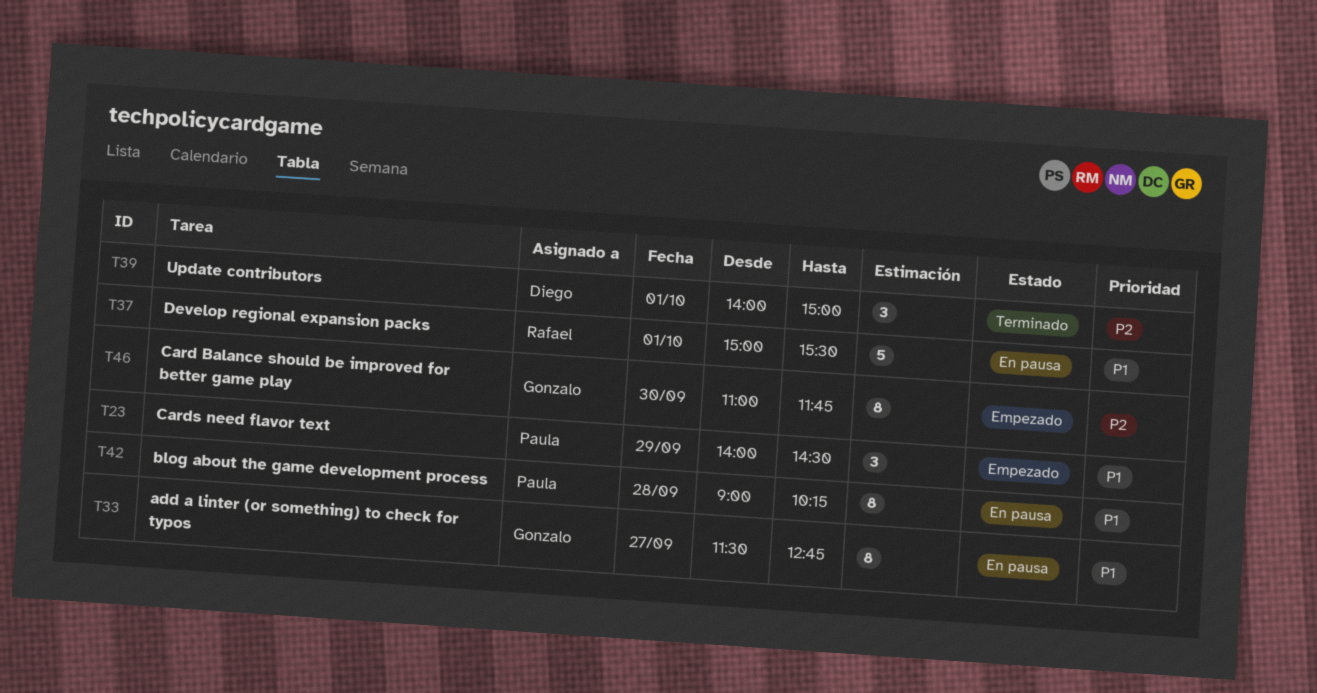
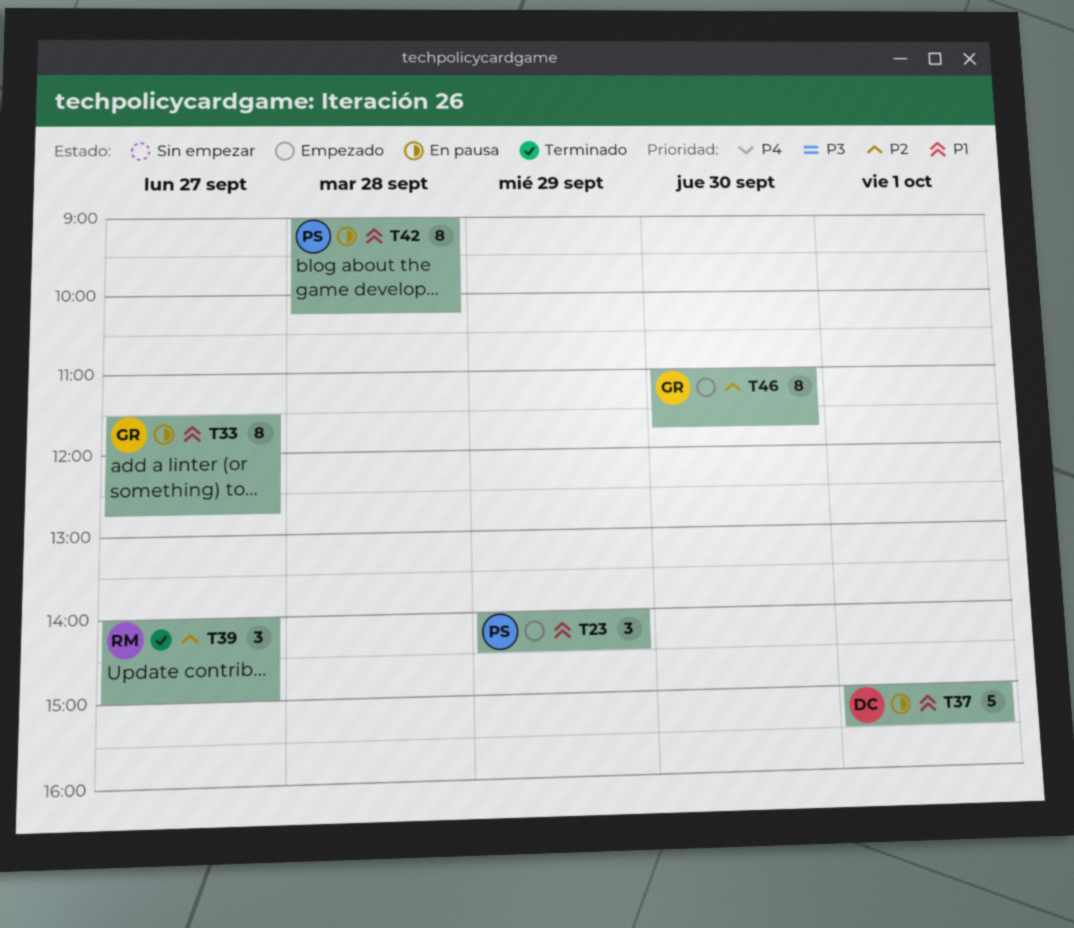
T37, owner: Rafael -> Diego
T39, owner: Diego -> Rafael
T39, day: Oct 1 -> Sep 27

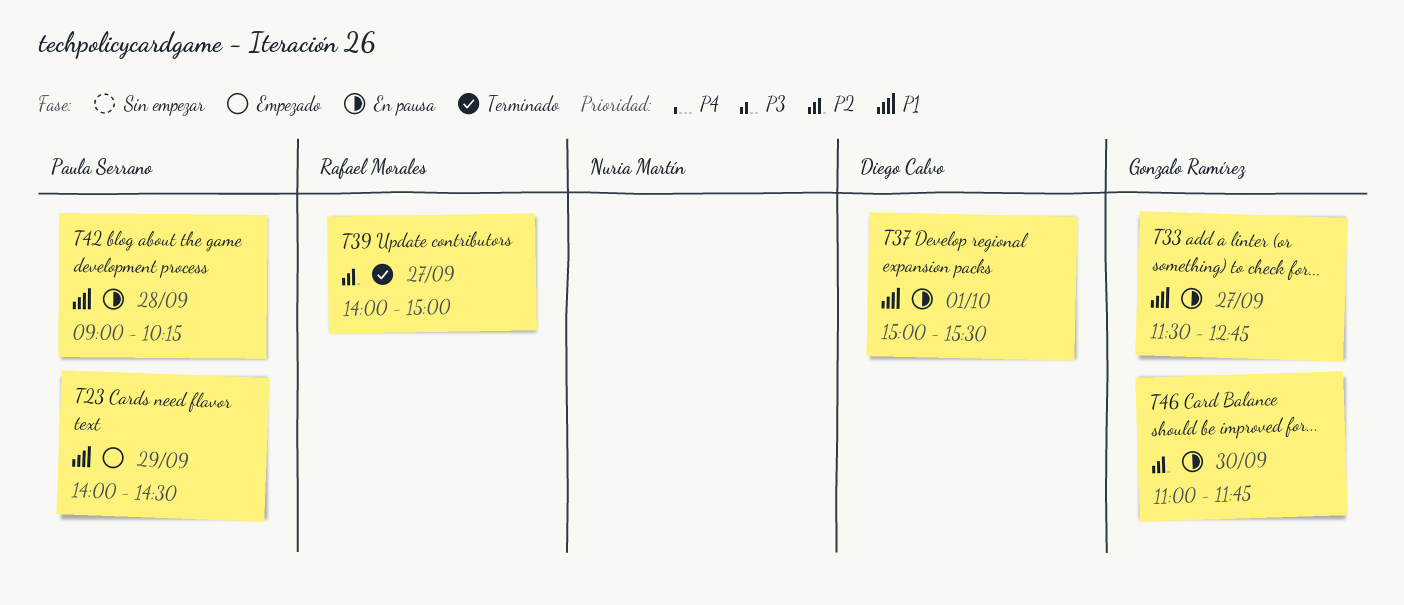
T46, status: Empezado -> En pausa

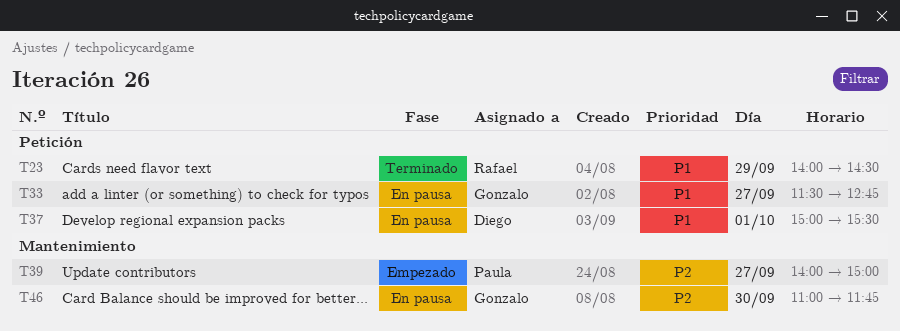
T23, status: Empezado -> Terminado
T23, owner: Paula Serrano -> Rafael Morales
T39, status: Terminado -> Empezado
T39, owner: Rafael Morales -> Paula Serrano
T42: present -> none

